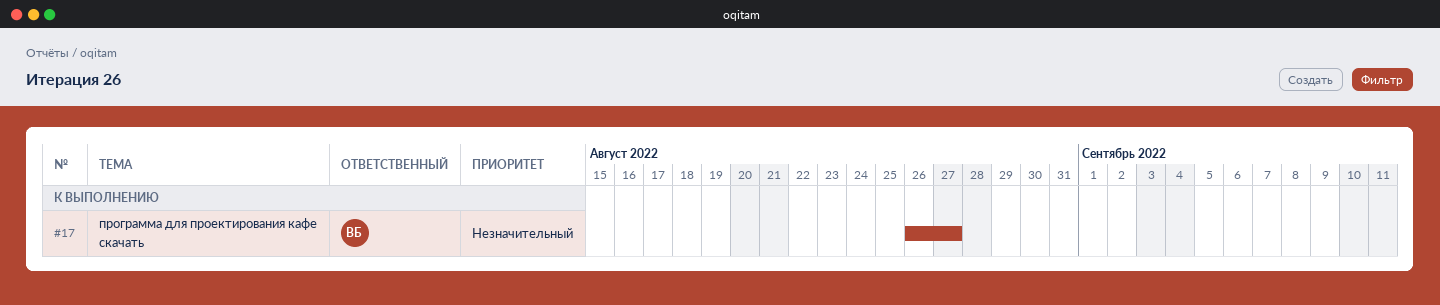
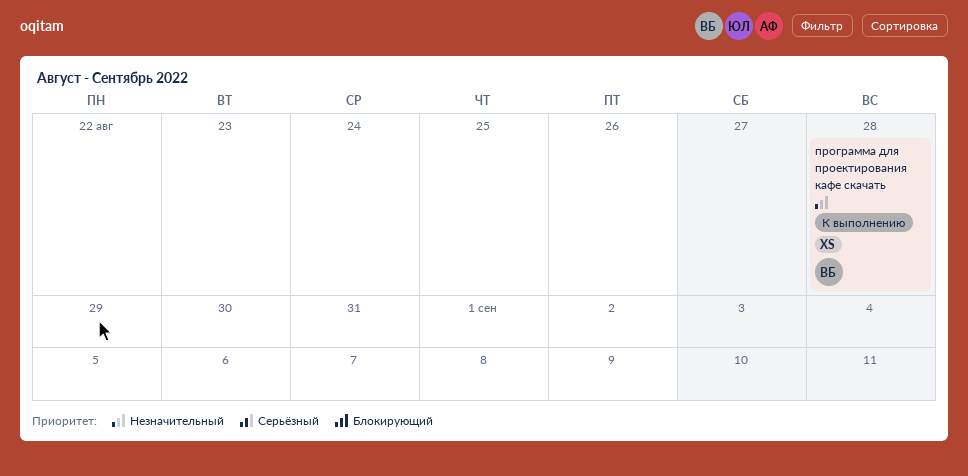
программа для проектирования кафе скачать, due: Aug 27 -> Aug 28

